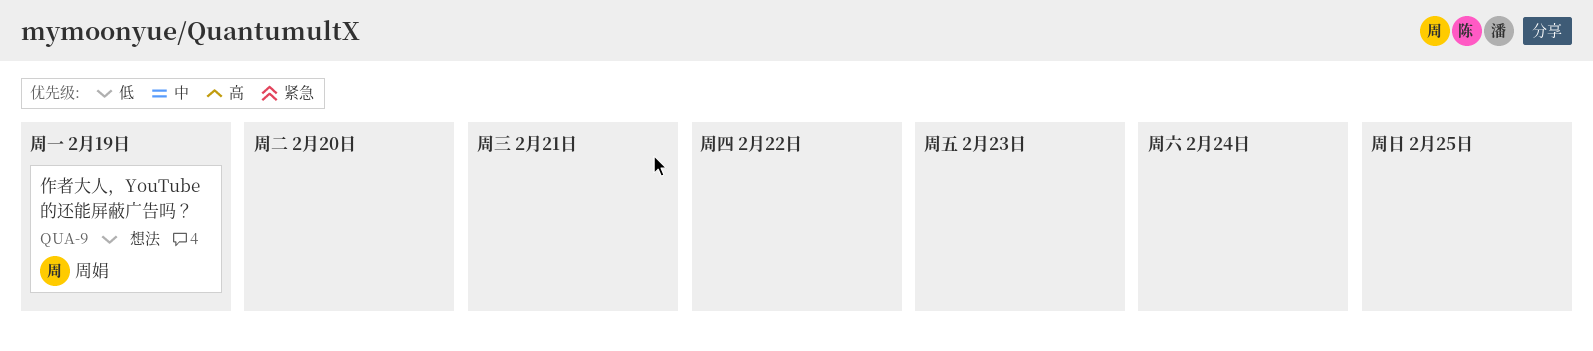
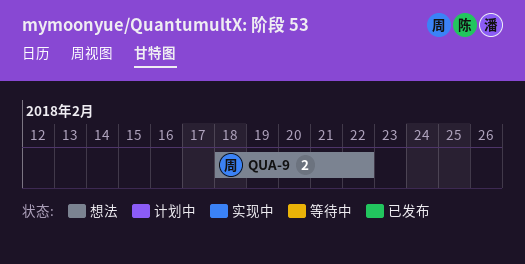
QUA-9, due: Feb 19 -> Feb 22

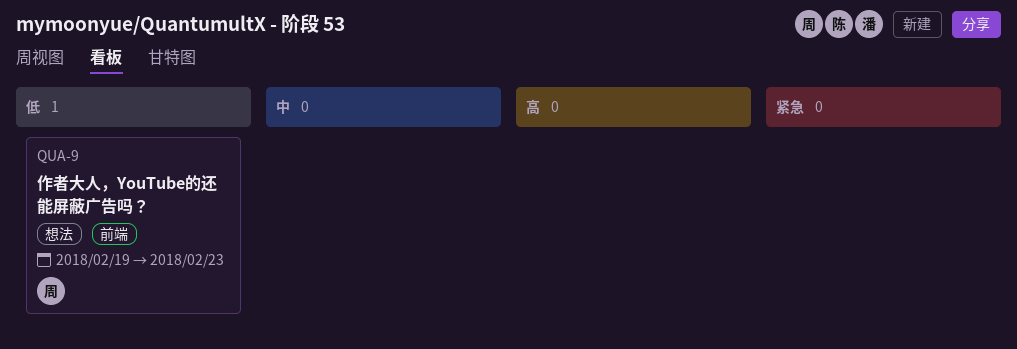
QUA-9, start: Feb 18 -> Feb 19
QUA-9, due: Feb 22 -> Feb 23

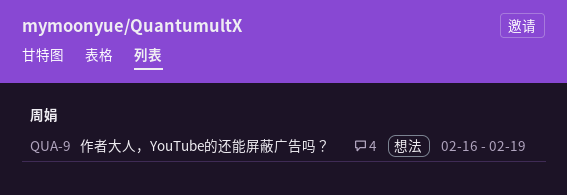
QUA-9, start: Feb 19 -> Feb 16
QUA-9, due: Feb 23 -> Feb 19

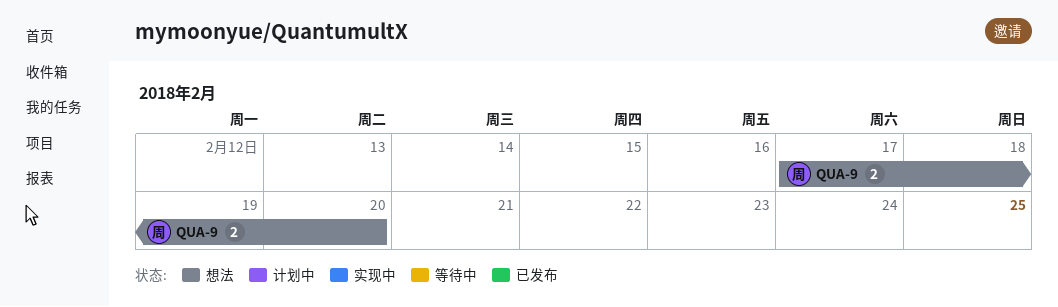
QUA-9, start: Feb 16 -> Feb 17
QUA-9, due: Feb 19 -> Feb 20

